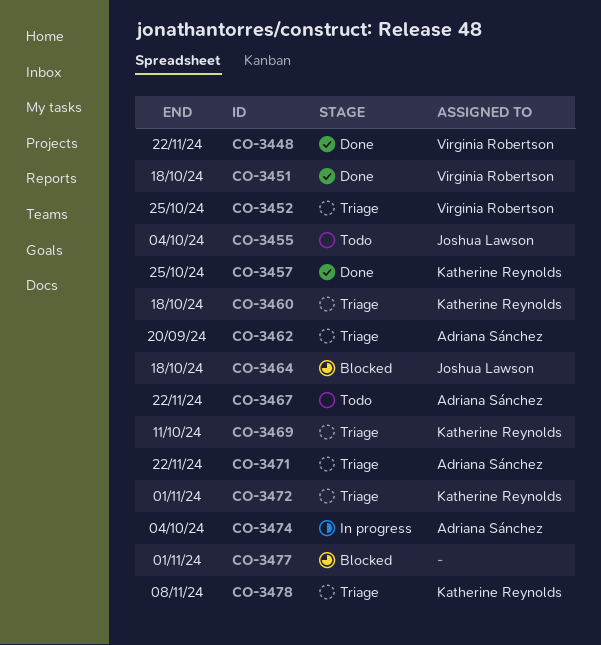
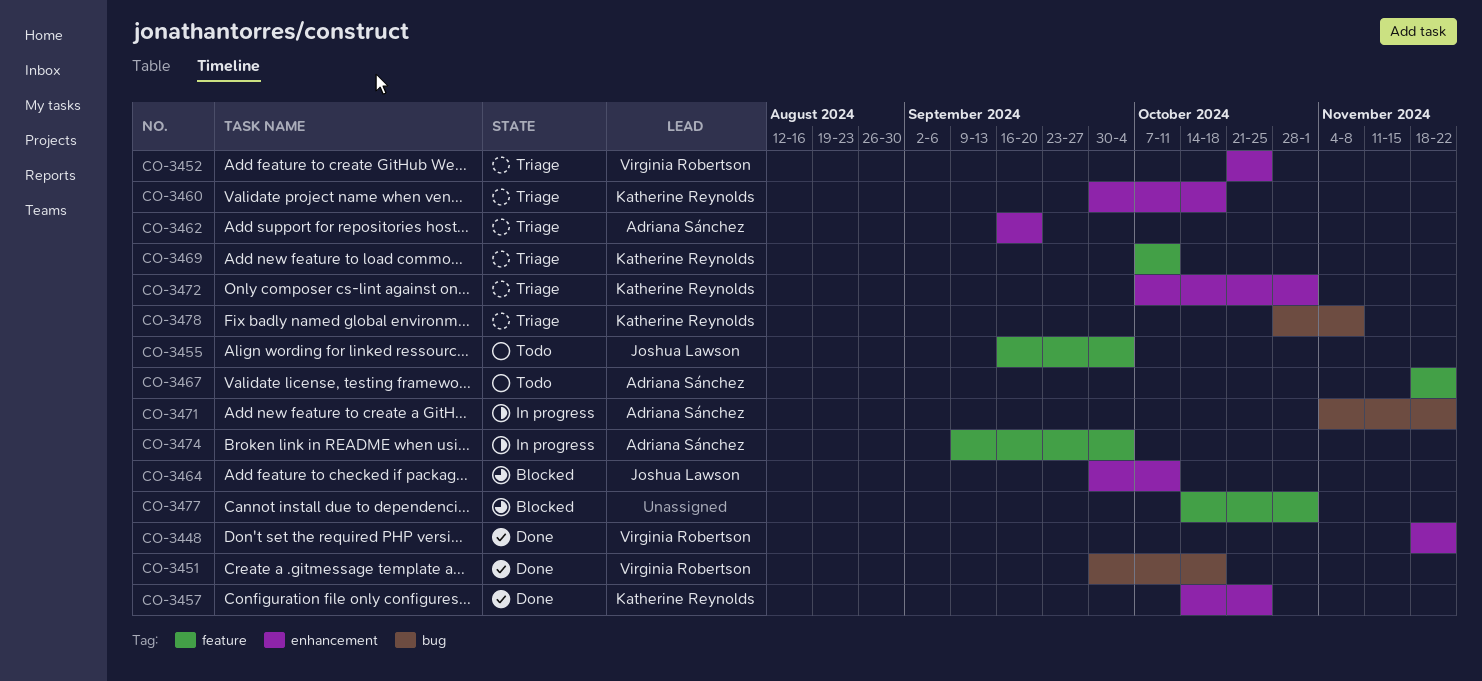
CO-3464, due: Oct 18 -> Oct 11
CO-3471, status: Triage -> In progress

